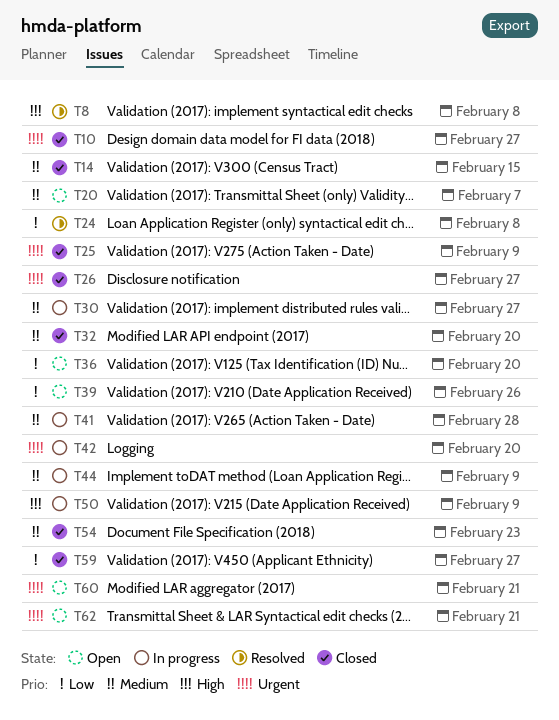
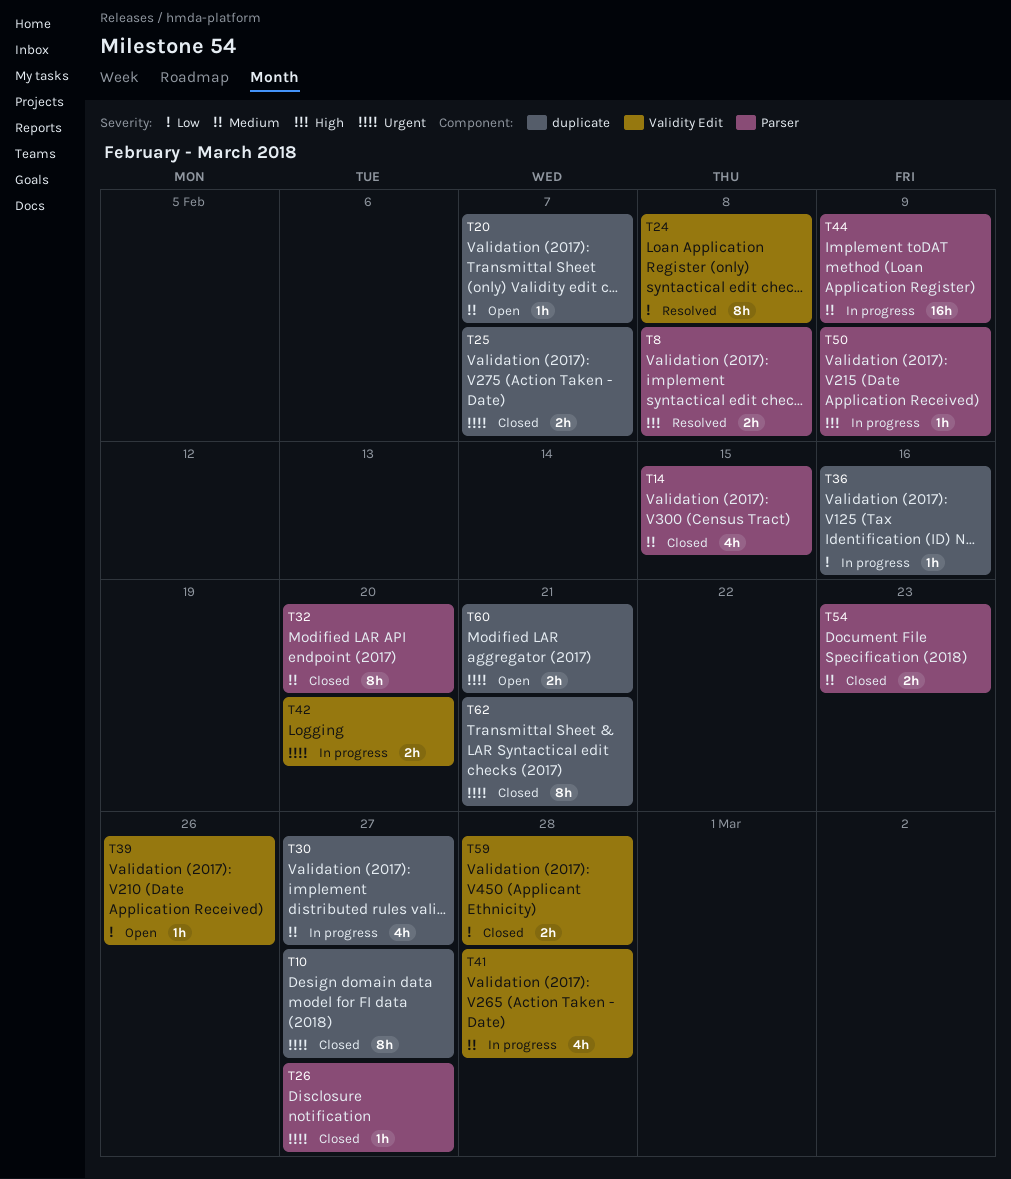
T25, due: Feb 9 -> Feb 7
T36, status: Open -> In progress
T36, due: Feb 20 -> Feb 16
T59, due: Feb 27 -> Feb 28
T62, status: Open -> Closed

